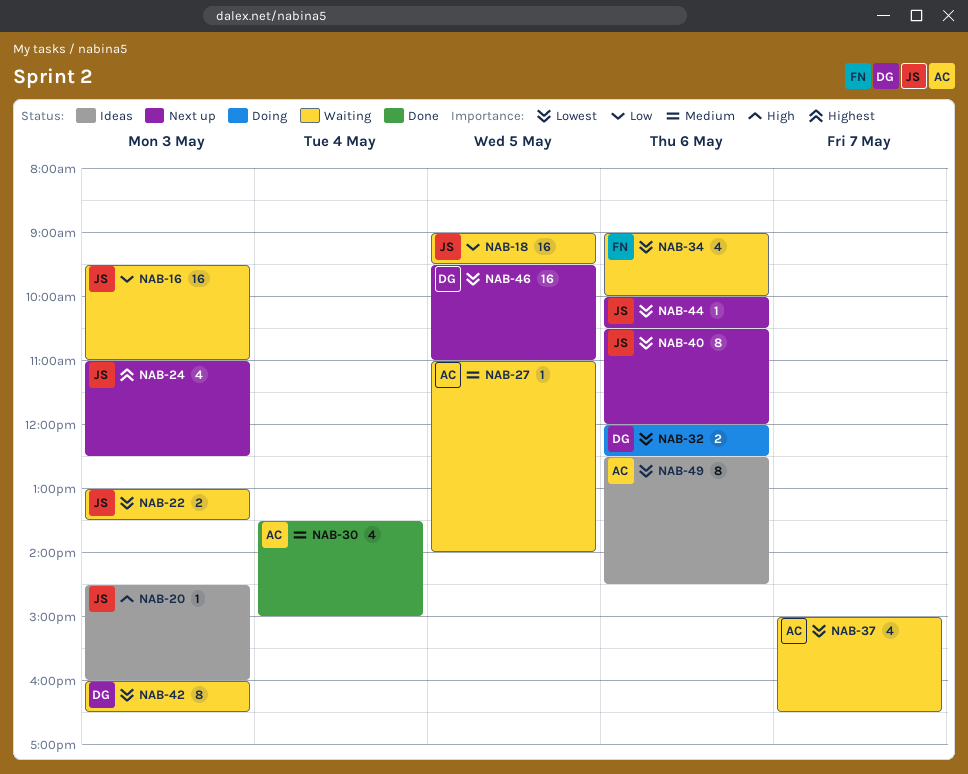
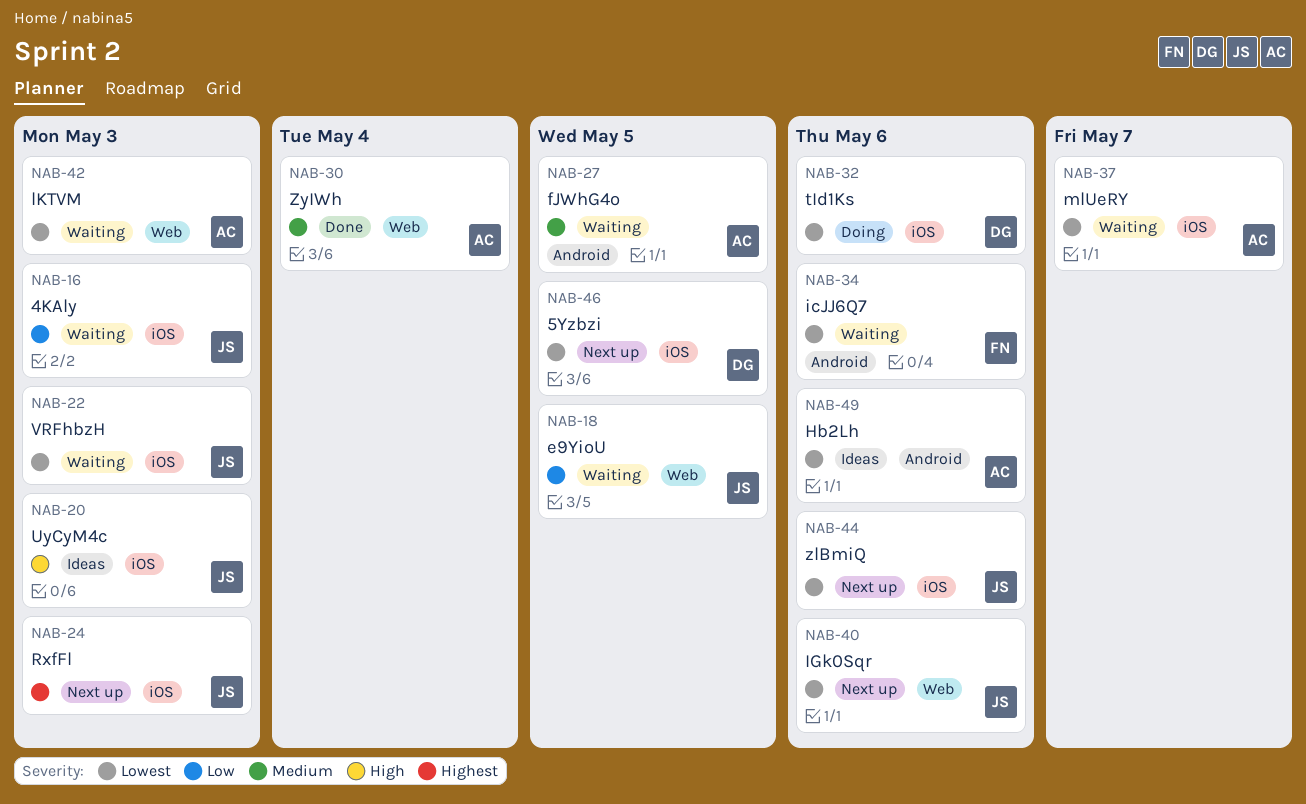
NAB-42, owner: DG -> AC

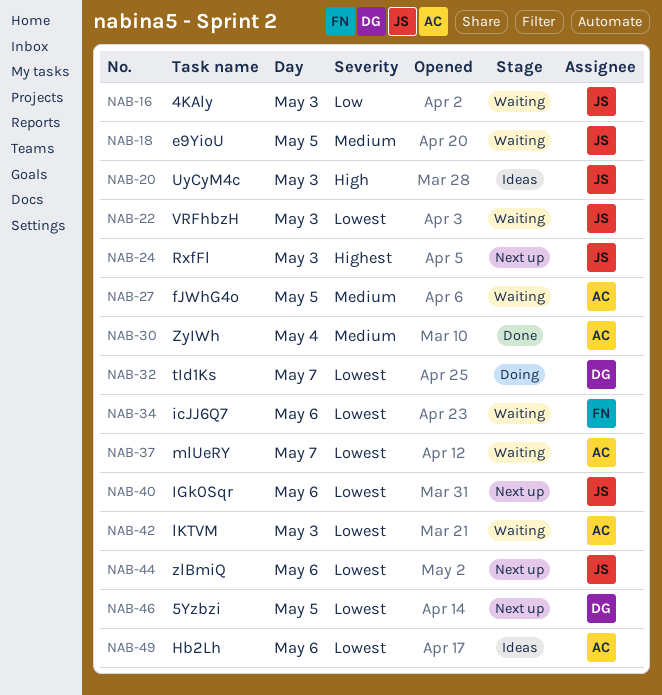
NAB-18, priority: Low -> Medium
NAB-32, day: May 6 -> May 7

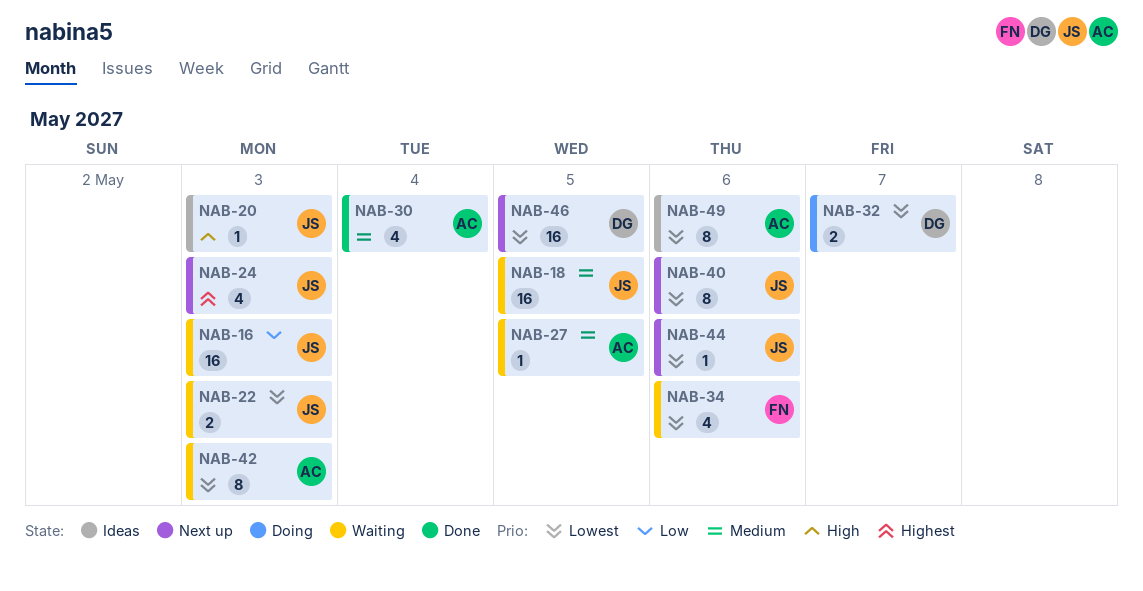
NAB-37: present -> none

